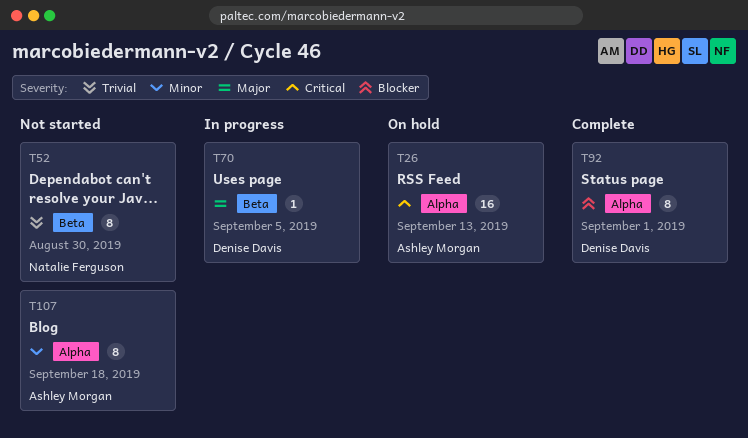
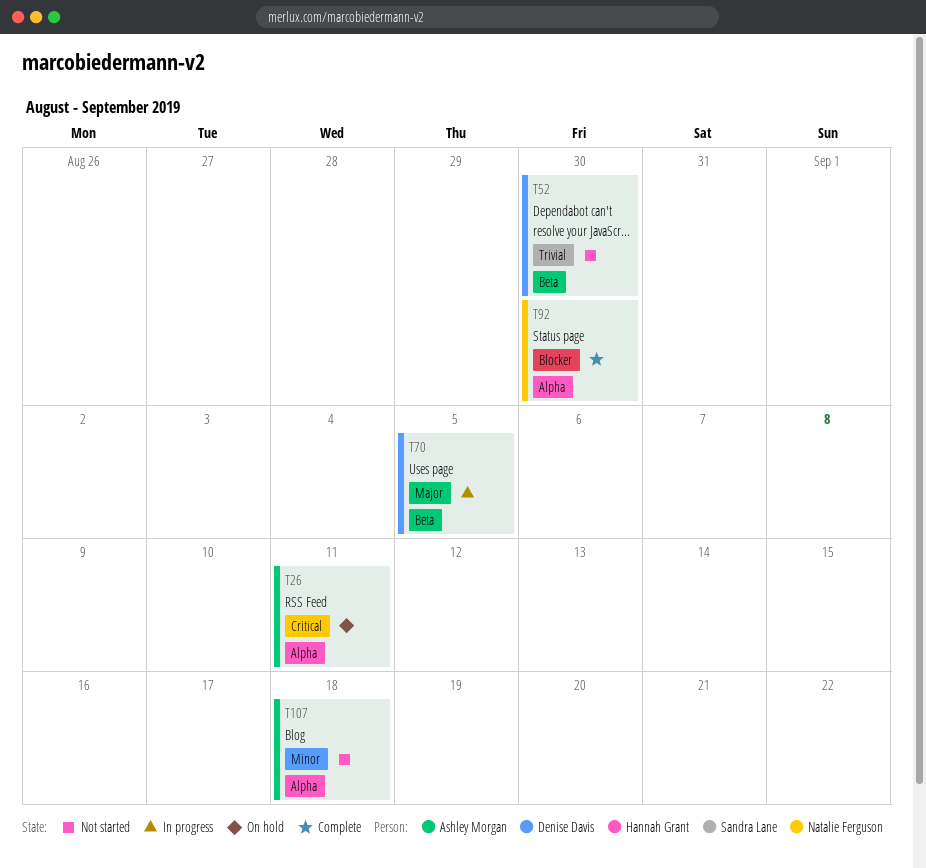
T26, due: Sep 13 -> Sep 11
T52, owner: Natalie Ferguson -> Denise Davis
T92, owner: Denise Davis -> Natalie Ferguson
T92, due: Sep 1 -> Aug 30

